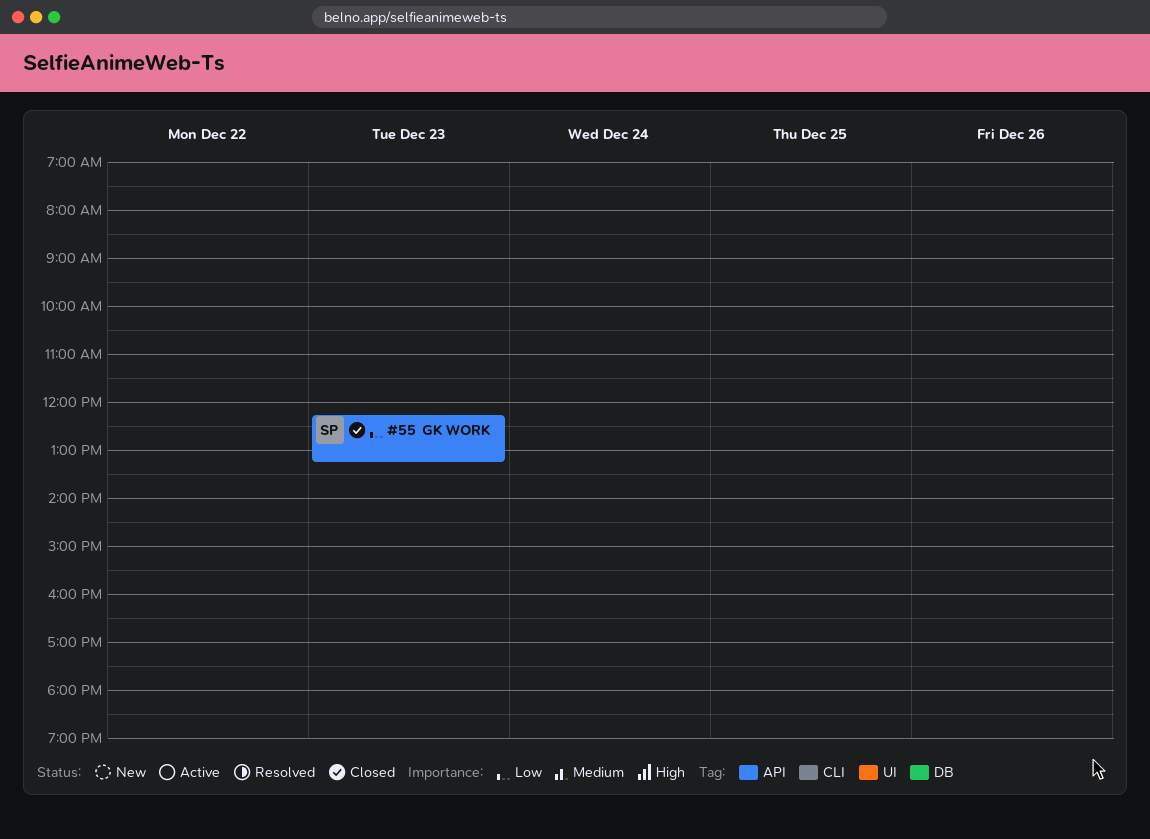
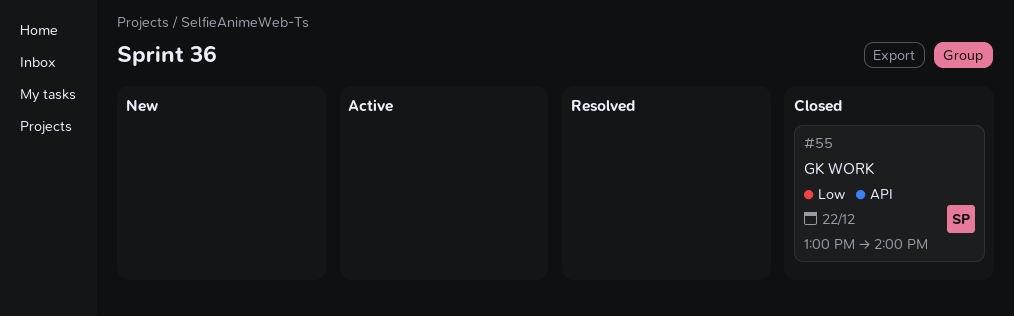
#55, day: Dec 23 -> Dec 22
#55, begins: 12:15 -> 13:00
#55, ends: 13:15 -> 14:00

